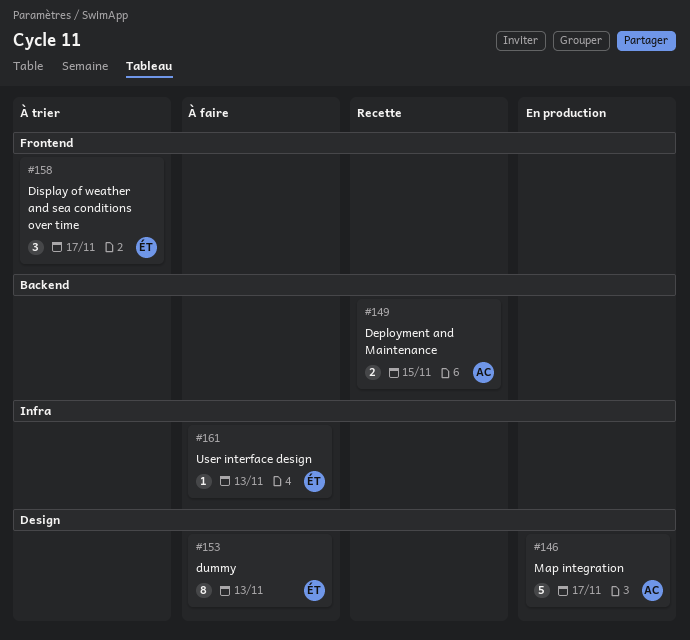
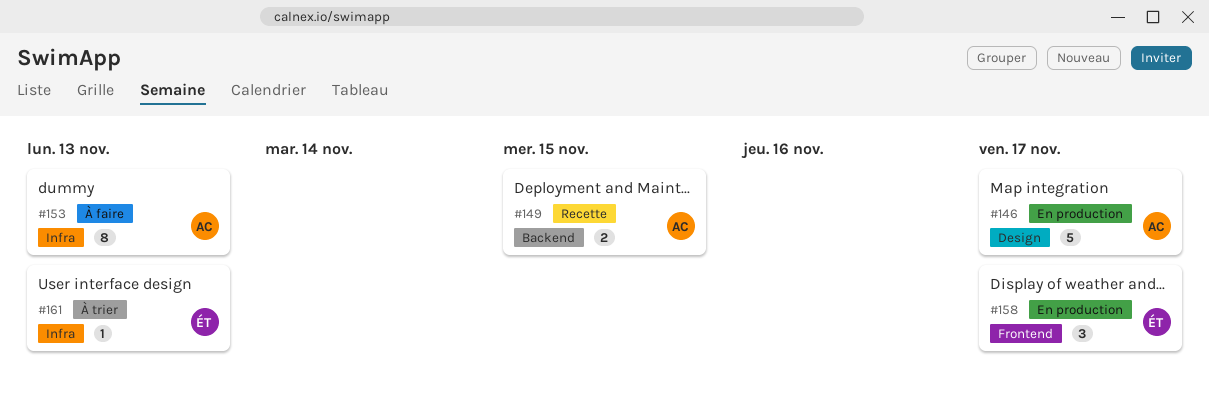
#153, owner: ÉT -> AC
#153, label: Design -> Infra
#158, status: À trier -> En production
#161, status: À faire -> À trier

